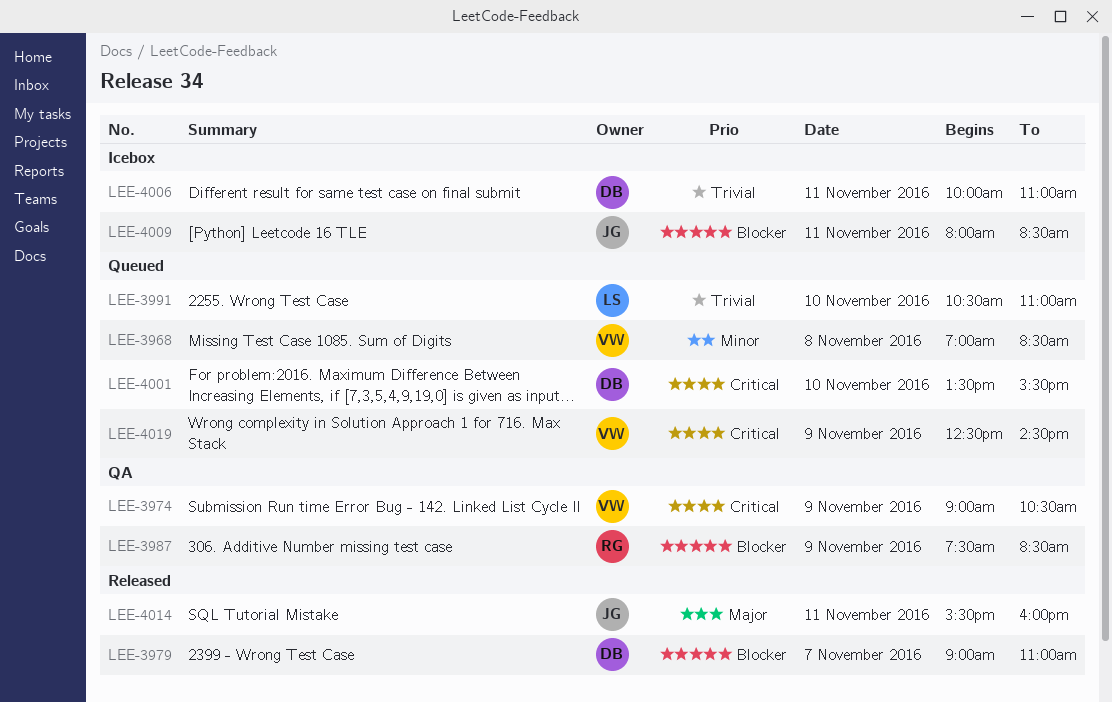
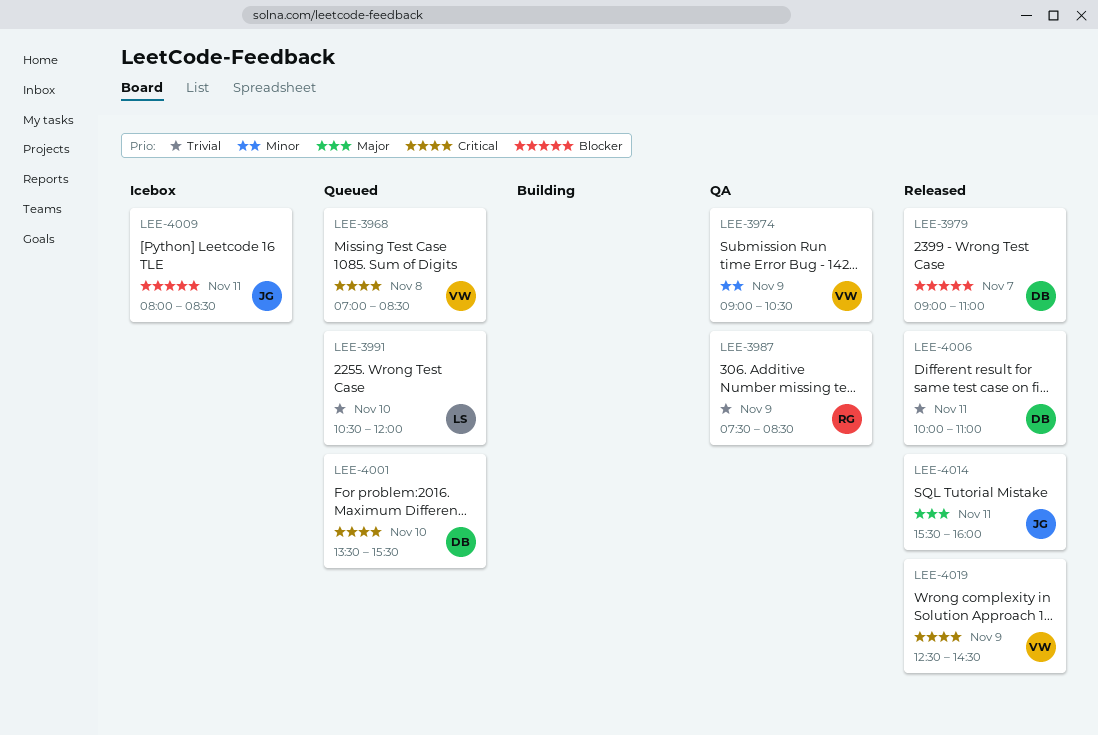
LEE-3968, priority: Minor -> Critical
LEE-3974, priority: Critical -> Minor
LEE-3987, priority: Blocker -> Trivial
LEE-3991, ends: 11:00 -> 12:00
LEE-4006, status: Icebox -> Released
LEE-4019, status: Queued -> Released

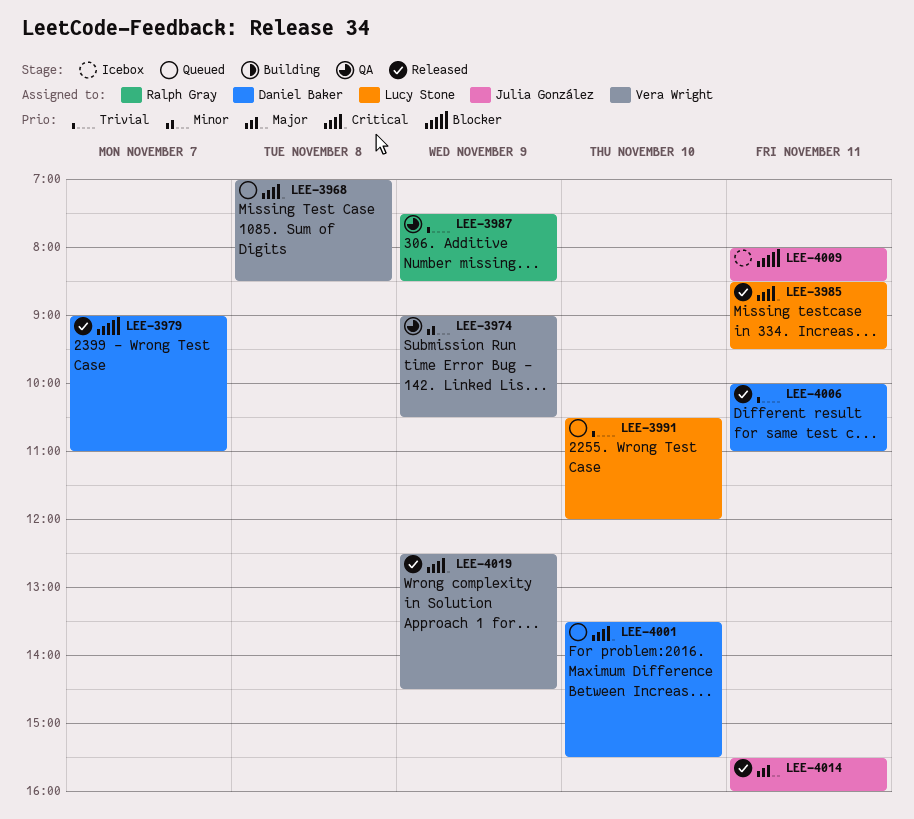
LEE-3985: none -> present

